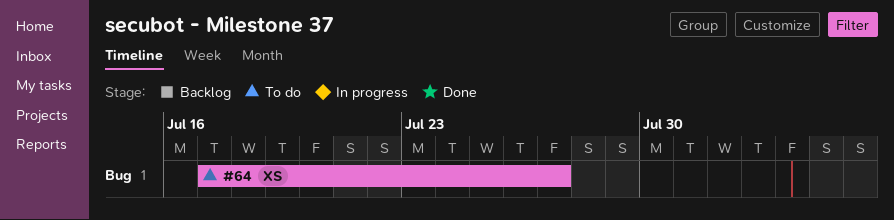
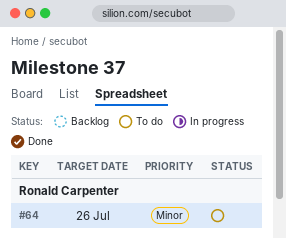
#64, due: Jul 27 -> Jul 26

